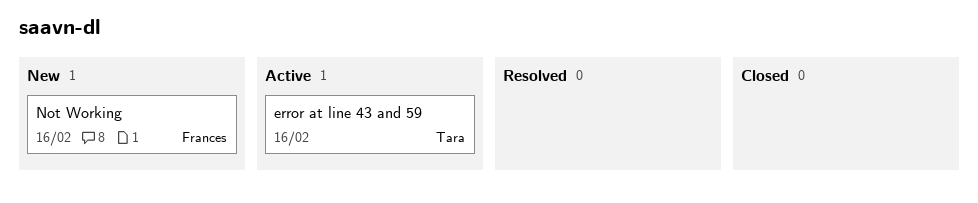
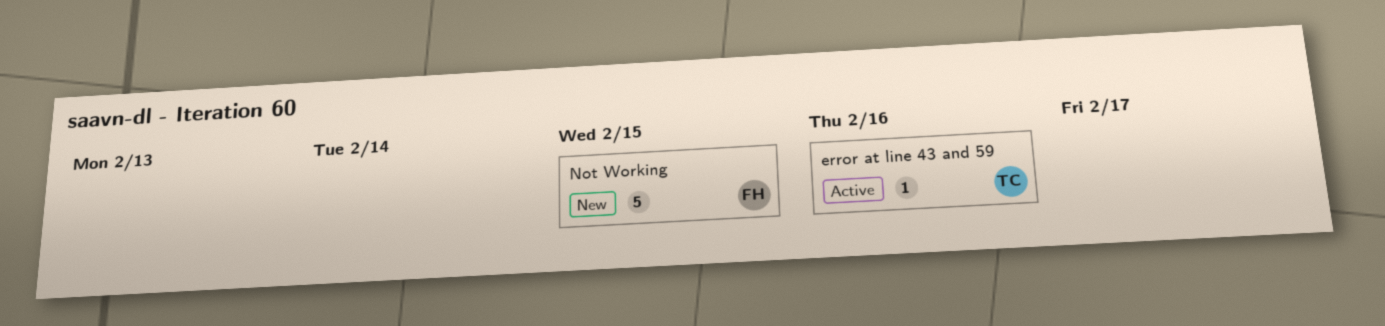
Not Working, due: Feb 16 -> Feb 15

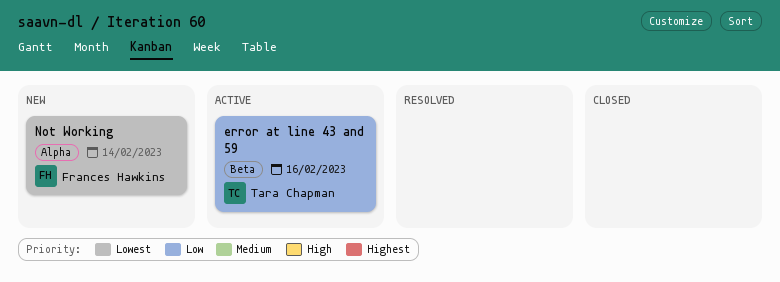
Not Working, due: Feb 15 -> Feb 14

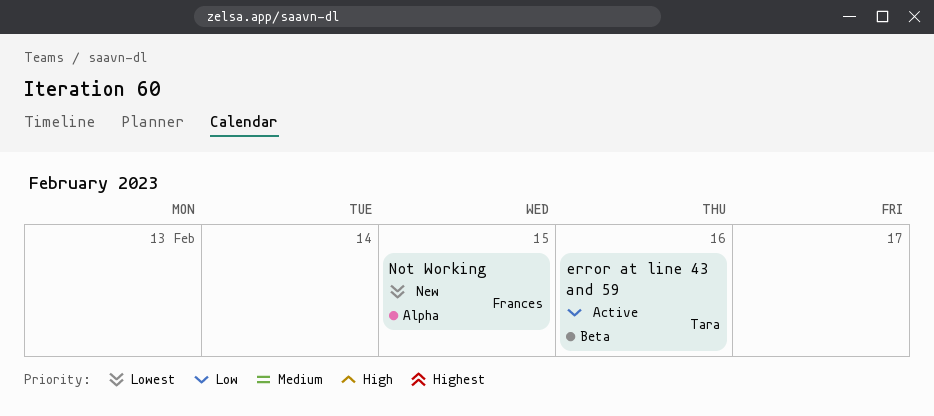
Not Working, due: Feb 14 -> Feb 15

